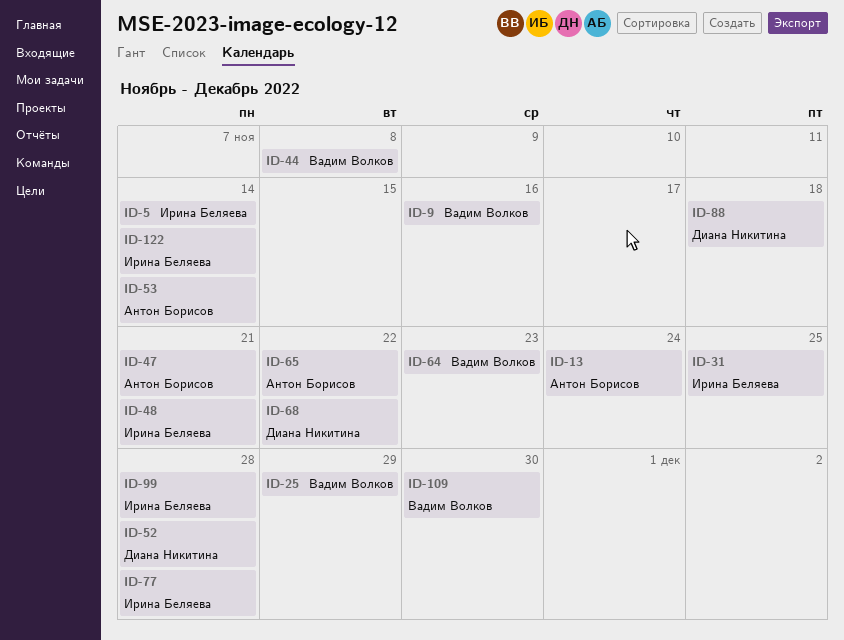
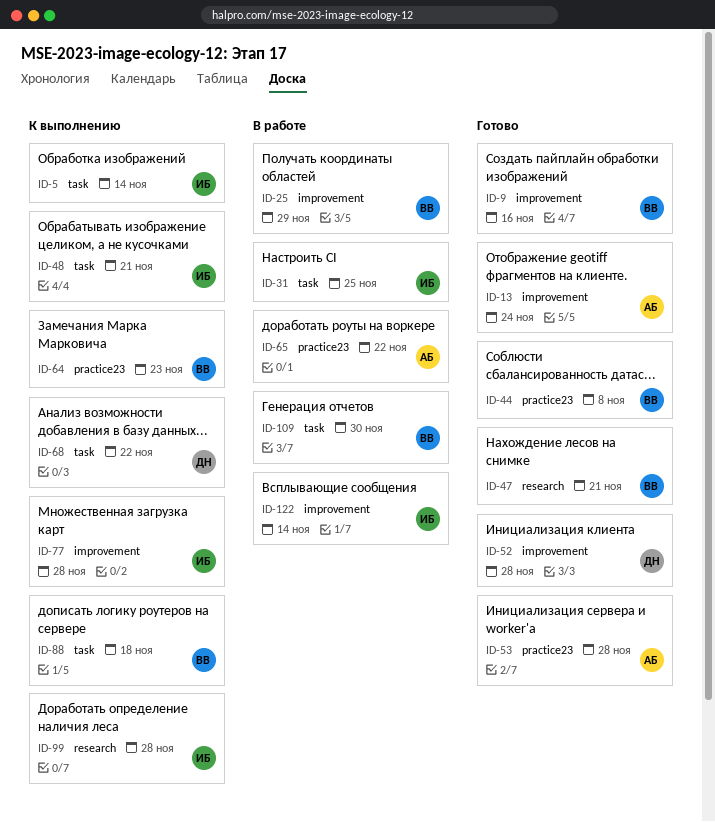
ID-47, owner: Антон Борисов -> Вадим Волков
ID-53, due: Nov 14 -> Nov 28
ID-88, owner: Диана Никитина -> Вадим Волков

